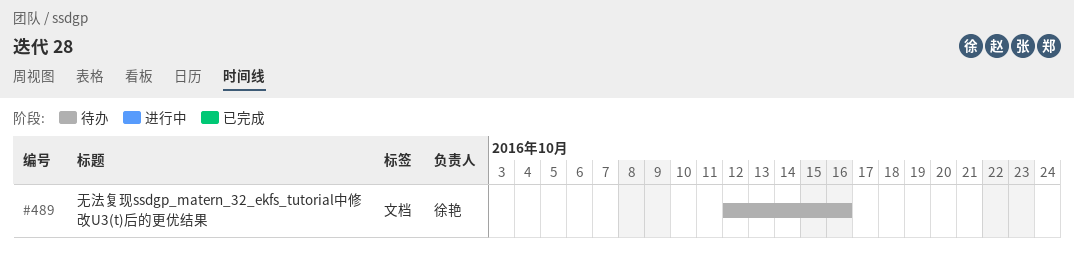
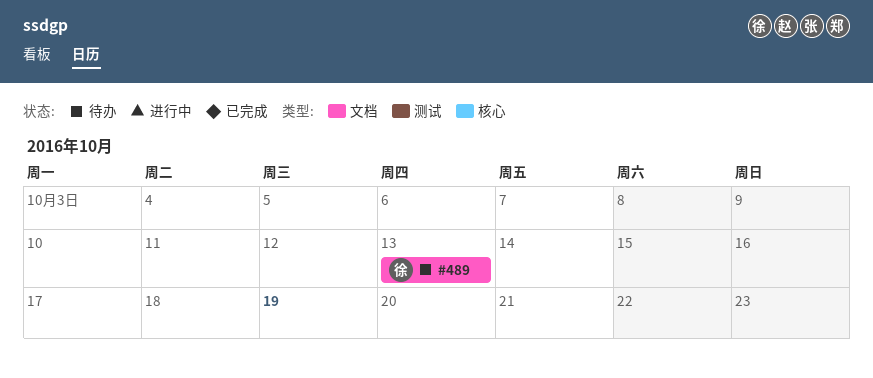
#489, start: Oct 12 -> Oct 13
#489, due: Oct 16 -> Oct 13

